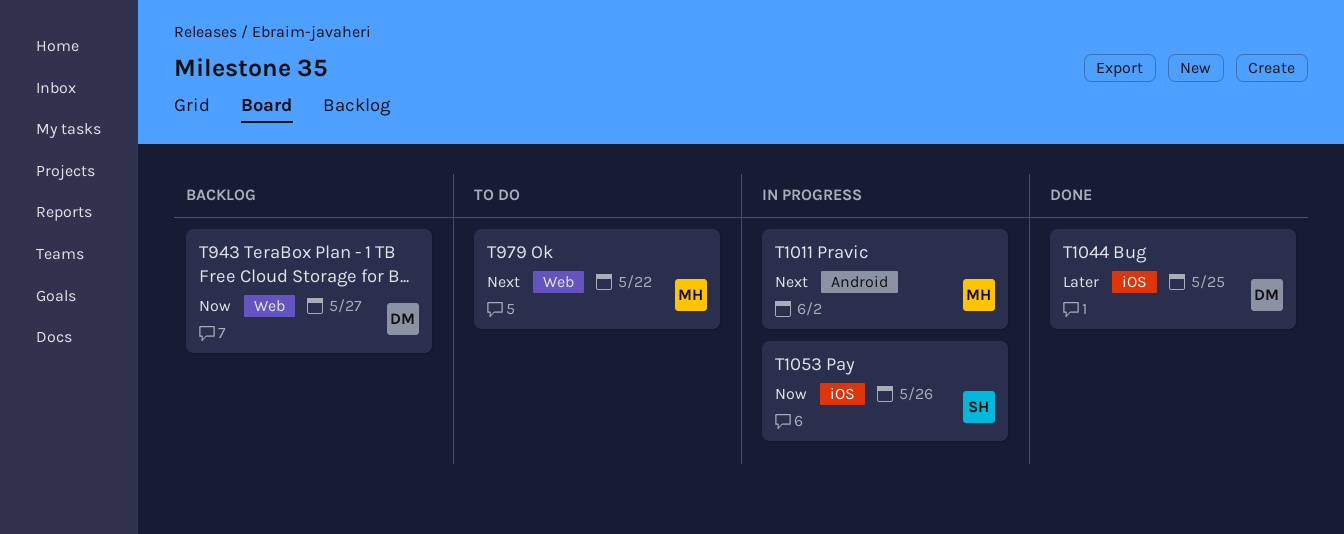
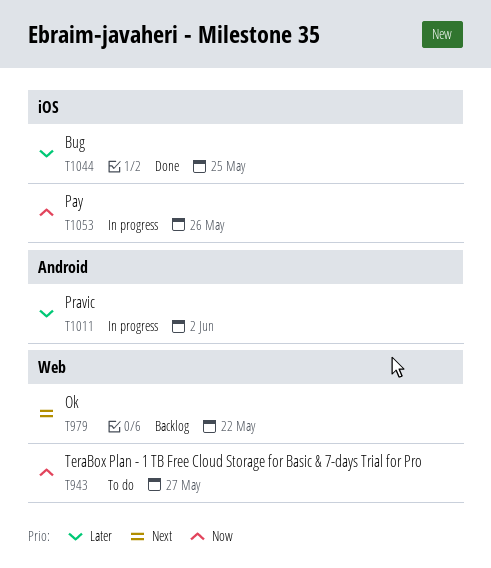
T943, status: Backlog -> To do
T979, status: To do -> Backlog
T1011, priority: Next -> Later

